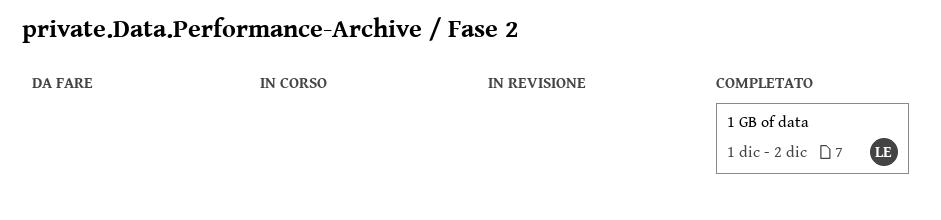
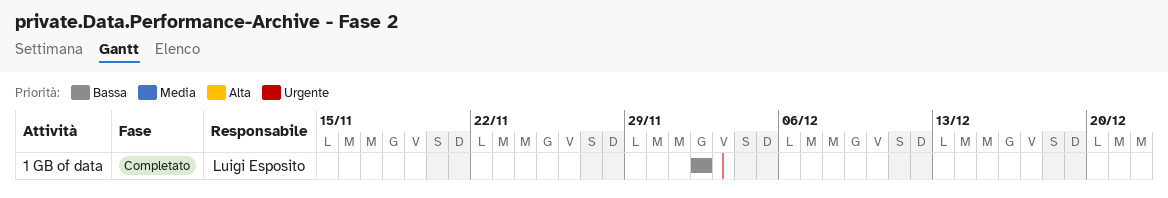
1 GB of data, start: Dec 1 -> Dec 2

